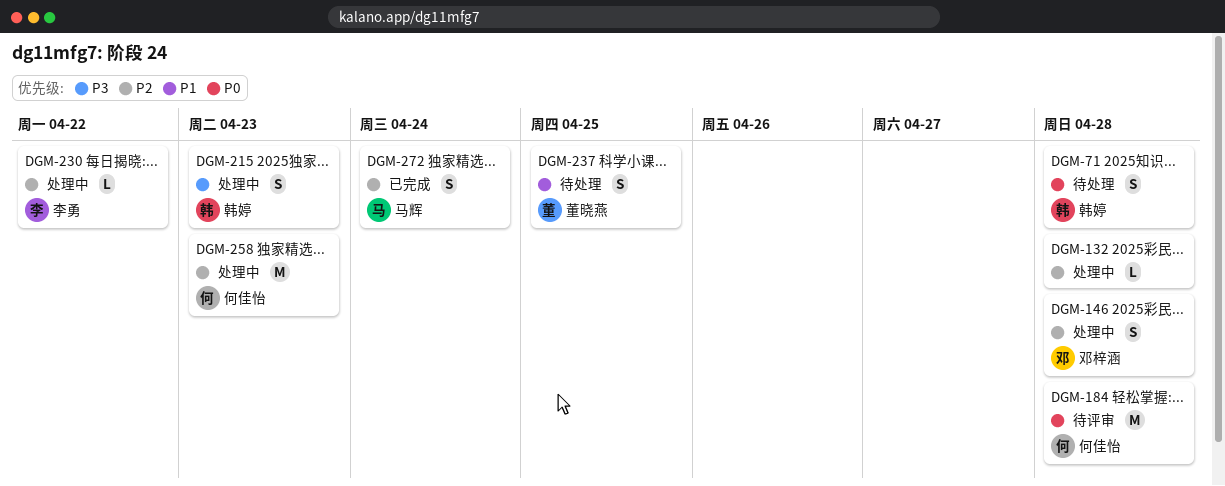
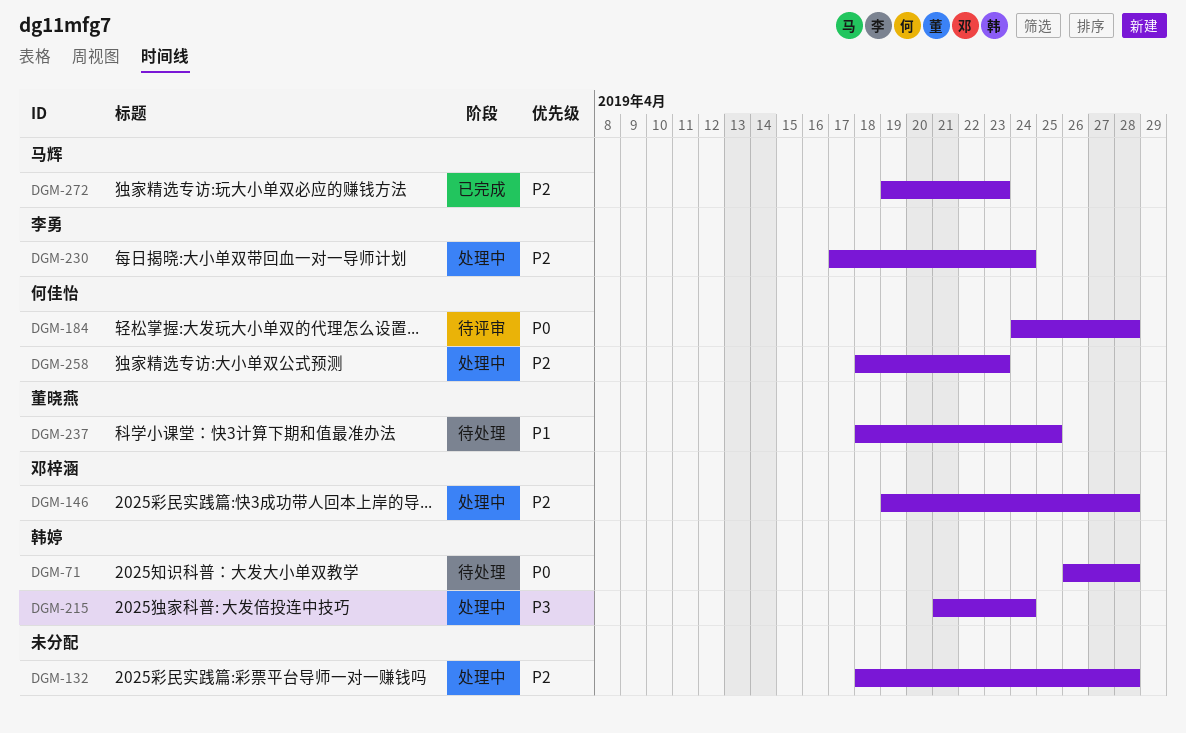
DGM-215, due: Apr 23 -> Apr 24
DGM-230, due: Apr 22 -> Apr 24
DGM-272, due: Apr 24 -> Apr 23

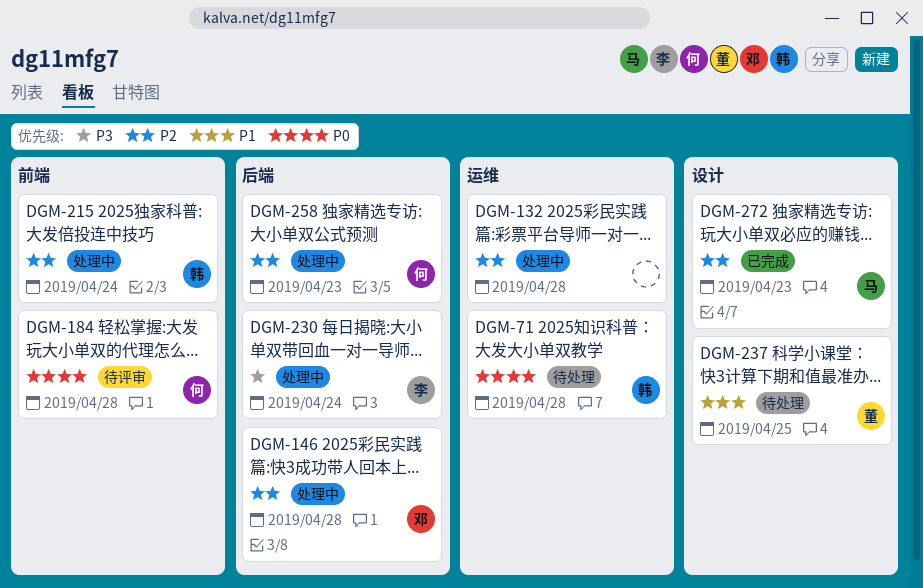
DGM-215, priority: P3 -> P2
DGM-230, priority: P2 -> P3

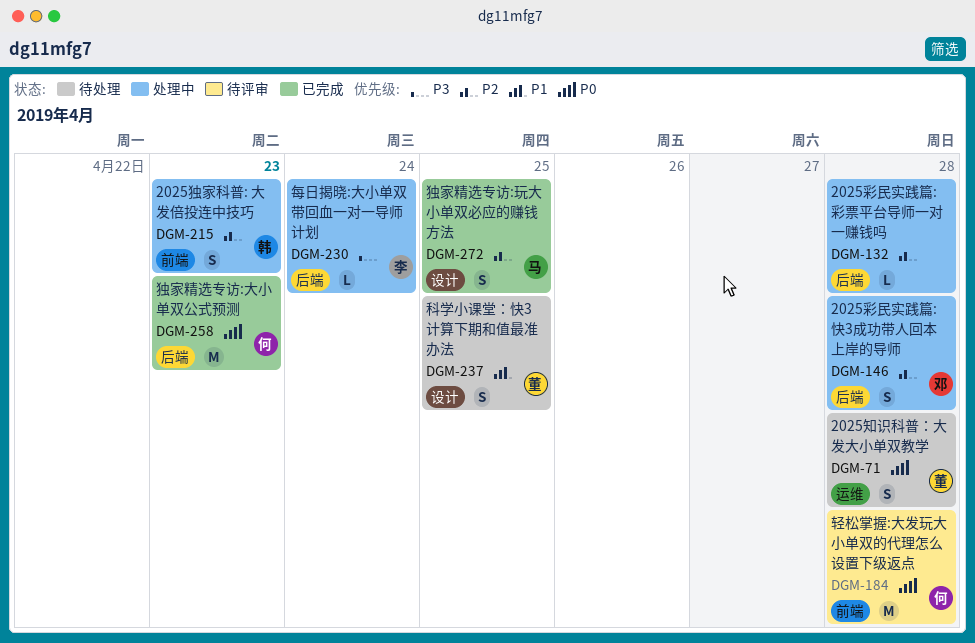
DGM-71, owner: 韩 -> 董
DGM-132, label: 运维 -> 后端
DGM-215, due: Apr 24 -> Apr 23
DGM-258, status: 处理中 -> 已完成
DGM-258, priority: P2 -> P0
DGM-272, due: Apr 23 -> Apr 25

